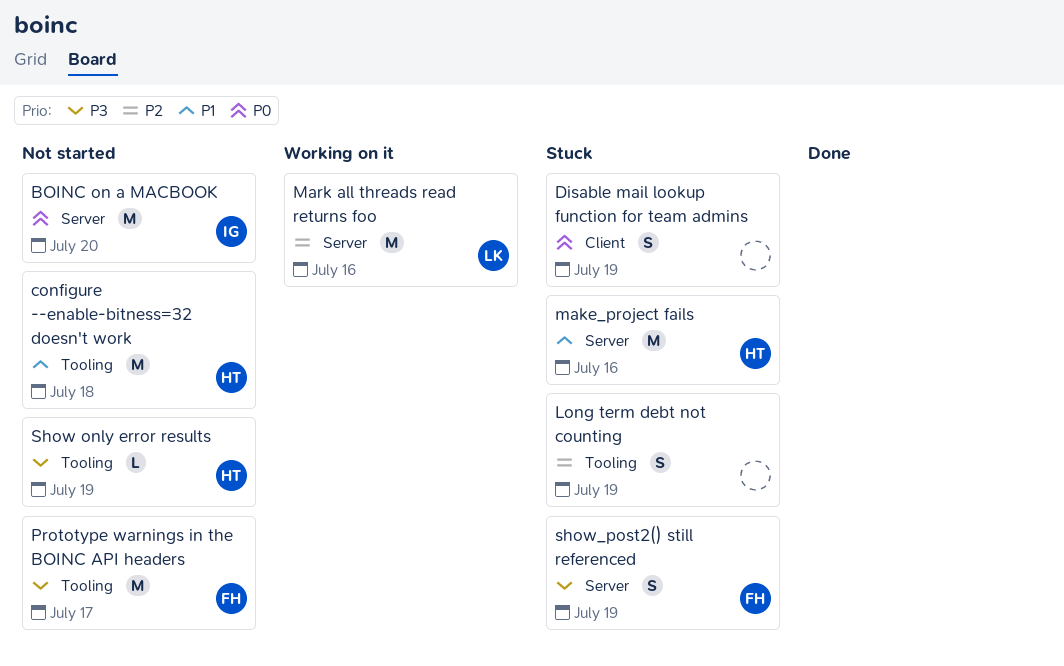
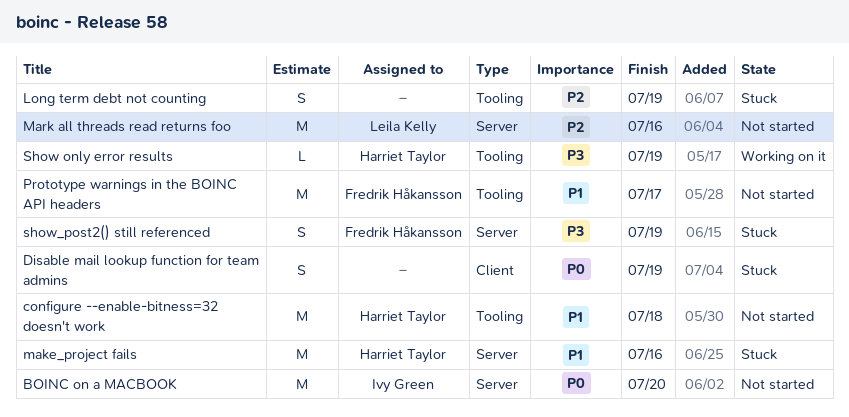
Mark all threads read returns foo, status: Working on it -> Not started
Prototype warnings in the BOINC API headers, priority: P3 -> P1
Show only error results, status: Not started -> Working on it

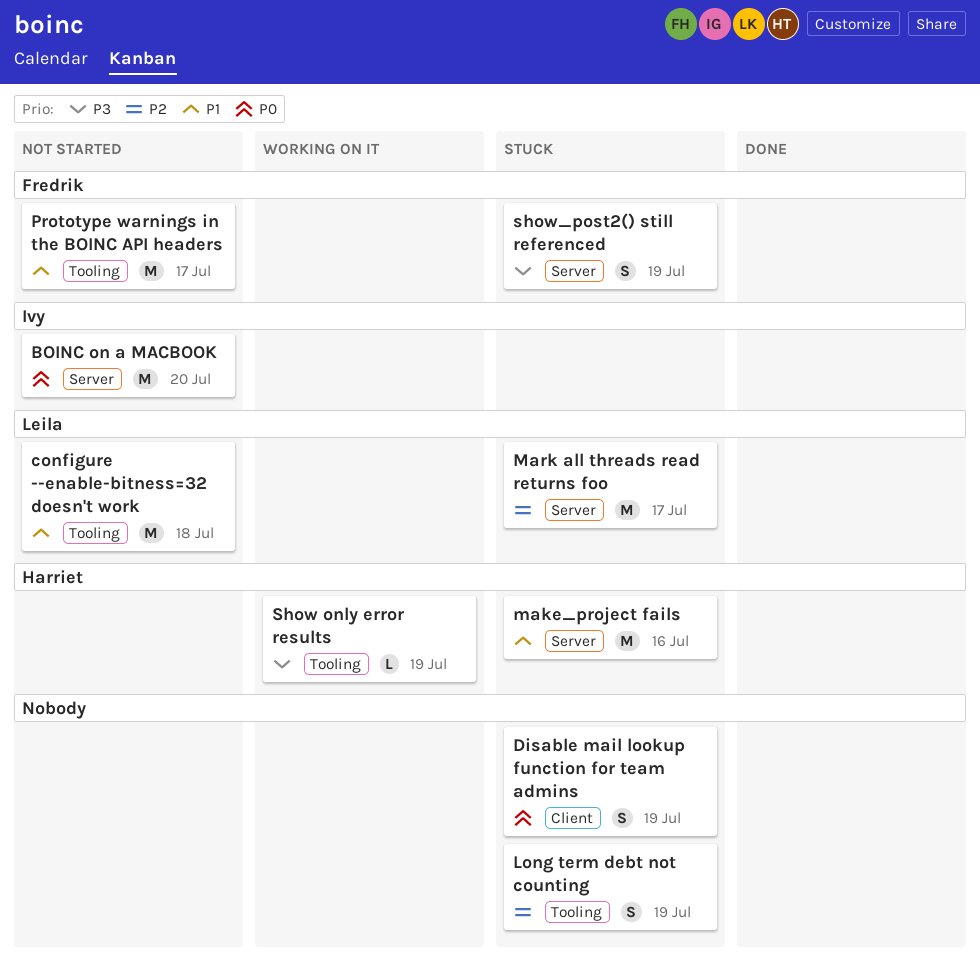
configure --enable-bitness=32 doesn't work, owner: Harriet Taylor -> Leila Kelly
Mark all threads read returns foo, status: Not started -> Stuck
Mark all threads read returns foo, due: Jul 16 -> Jul 17

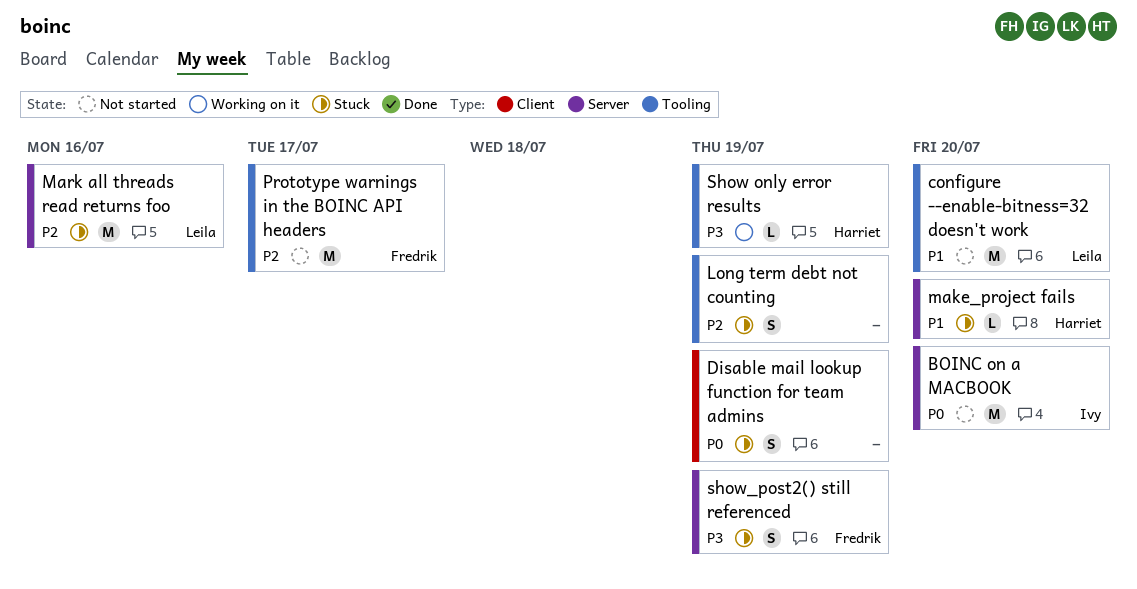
configure --enable-bitness=32 doesn't work, due: Jul 18 -> Jul 20
make_project fails, estimate: M -> L
make_project fails, due: Jul 16 -> Jul 20
Mark all threads read returns foo, due: Jul 17 -> Jul 16
Prototype warnings in the BOINC API headers, priority: P1 -> P2

